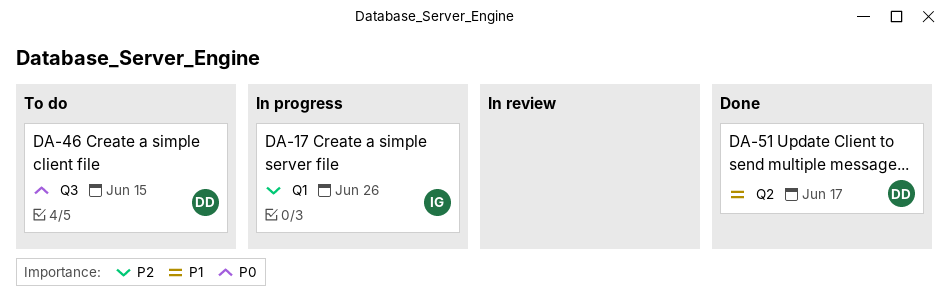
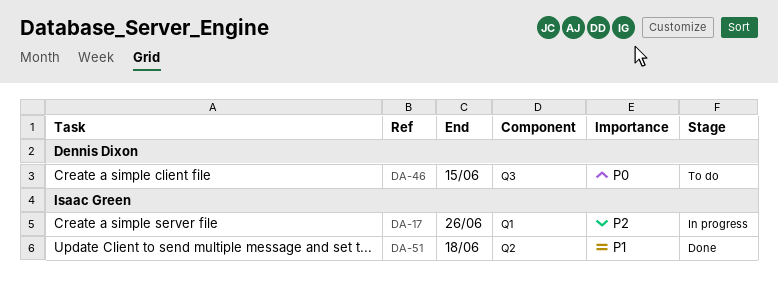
DA-51, owner: Dennis Dixon -> Isaac Green
DA-51, due: Jun 17 -> Jun 18

